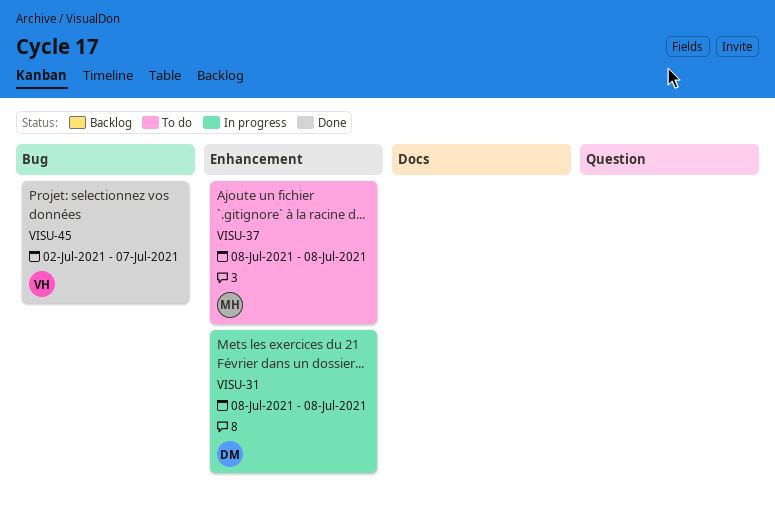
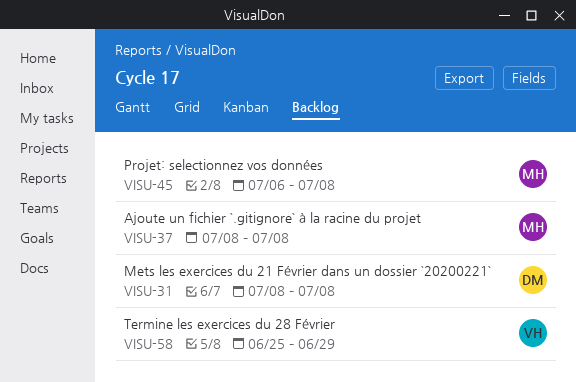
VISU-45, owner: VH -> MH
VISU-45, start: Jul 2 -> Jul 6
VISU-45, due: Jul 7 -> Jul 8
VISU-58: none -> present

